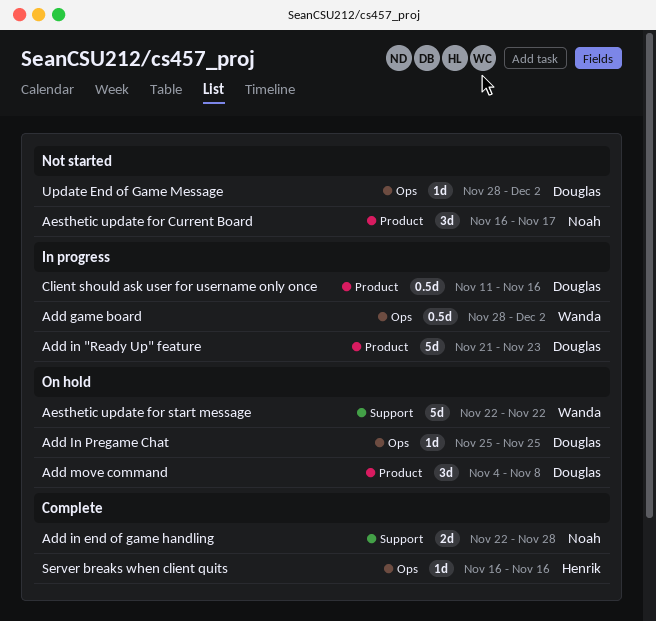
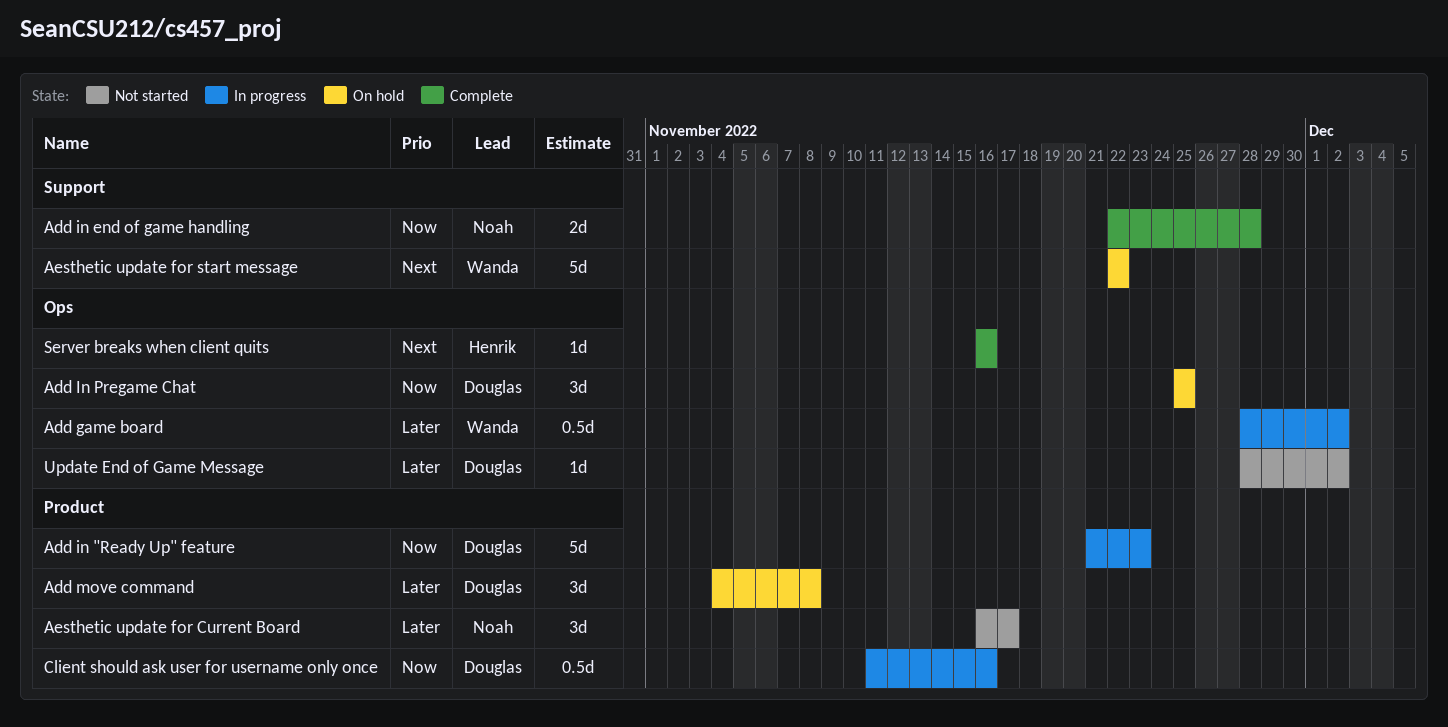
Add In Pregame Chat, estimate: 1d -> 3d

